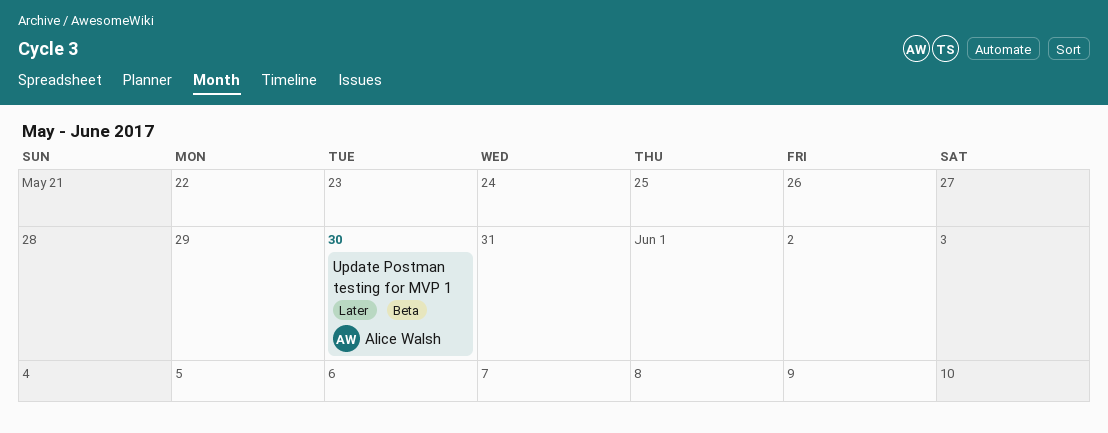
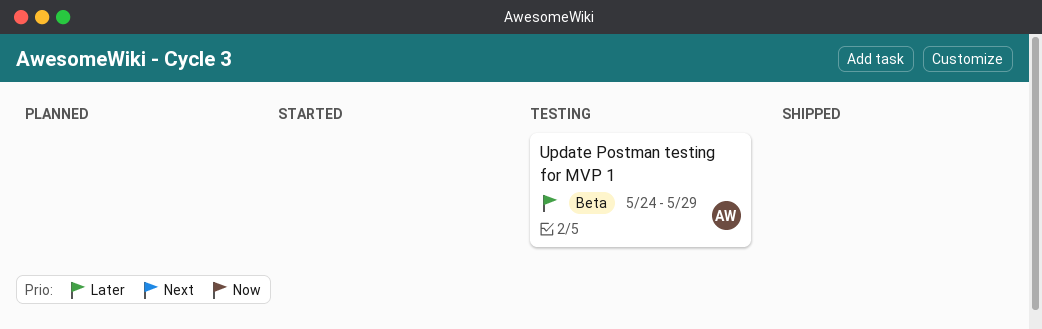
Update Postman testing for MVP 1, due: May 30 -> May 29

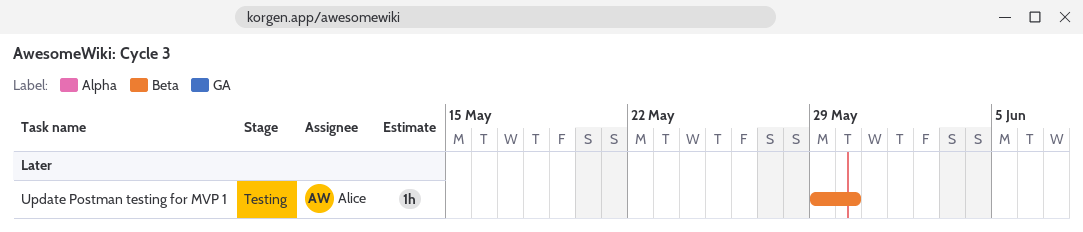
Update Postman testing for MVP 1, start: May 24 -> May 29
Update Postman testing for MVP 1, due: May 29 -> May 30

